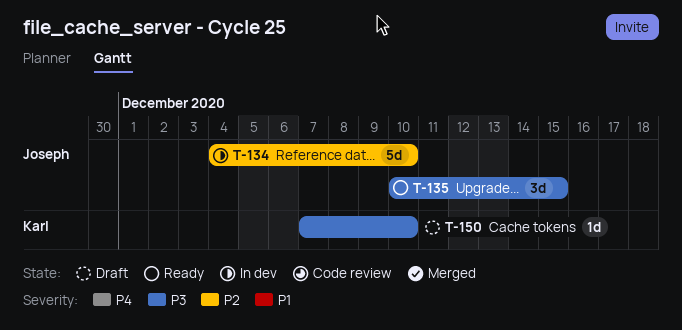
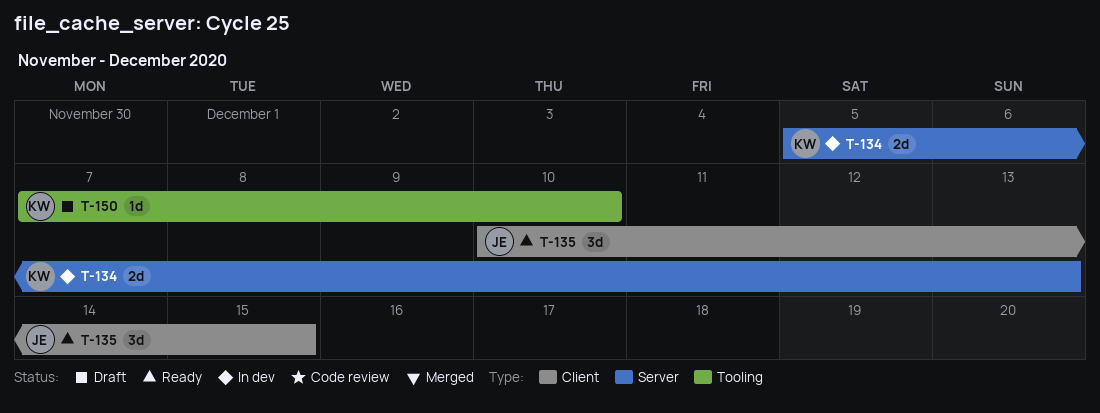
T-134, owner: Joseph -> Karl
T-134, estimate: 5d -> 2d
T-134, start: Dec 4 -> Dec 5
T-134, due: Dec 10 -> Dec 13

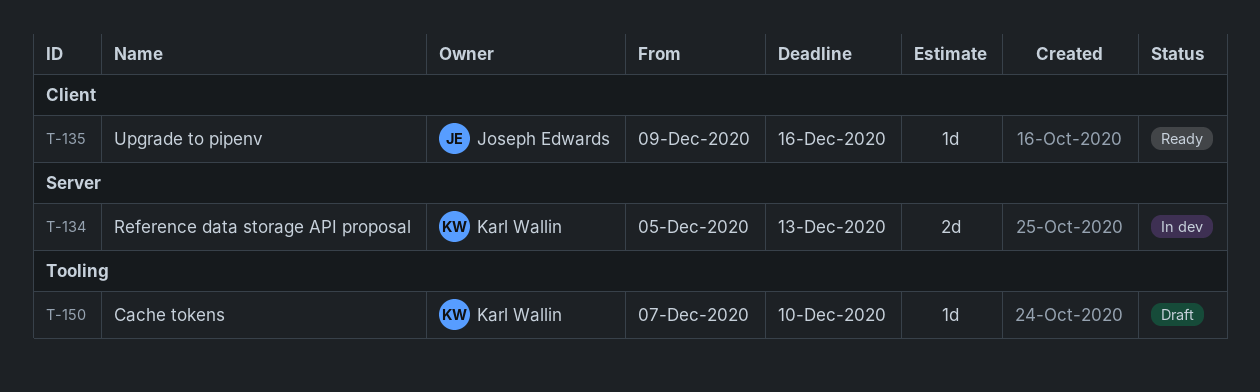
T-135, estimate: 3d -> 1d
T-135, start: Dec 10 -> Dec 9
T-135, due: Dec 15 -> Dec 16

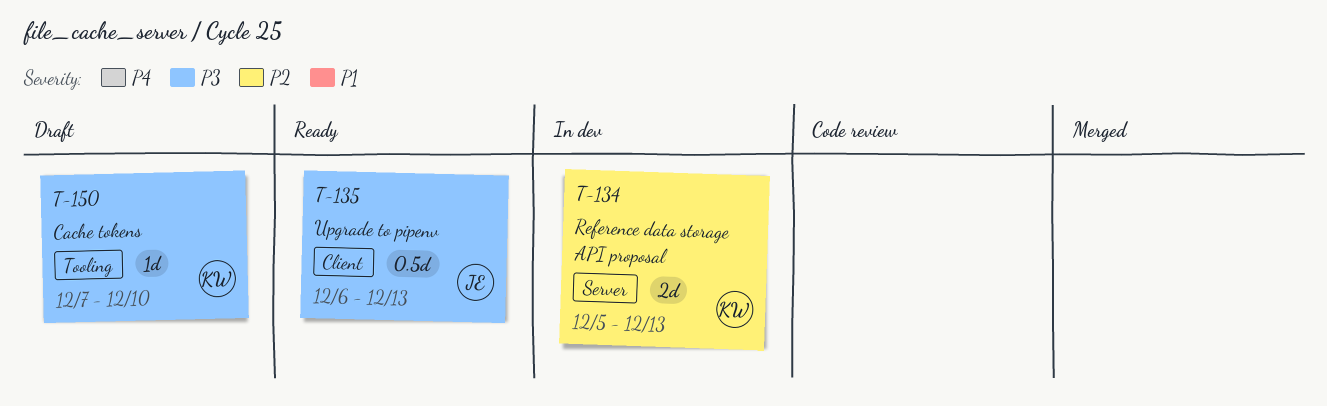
T-135, estimate: 1d -> 0.5d
T-135, start: Dec 9 -> Dec 6
T-135, due: Dec 16 -> Dec 13

